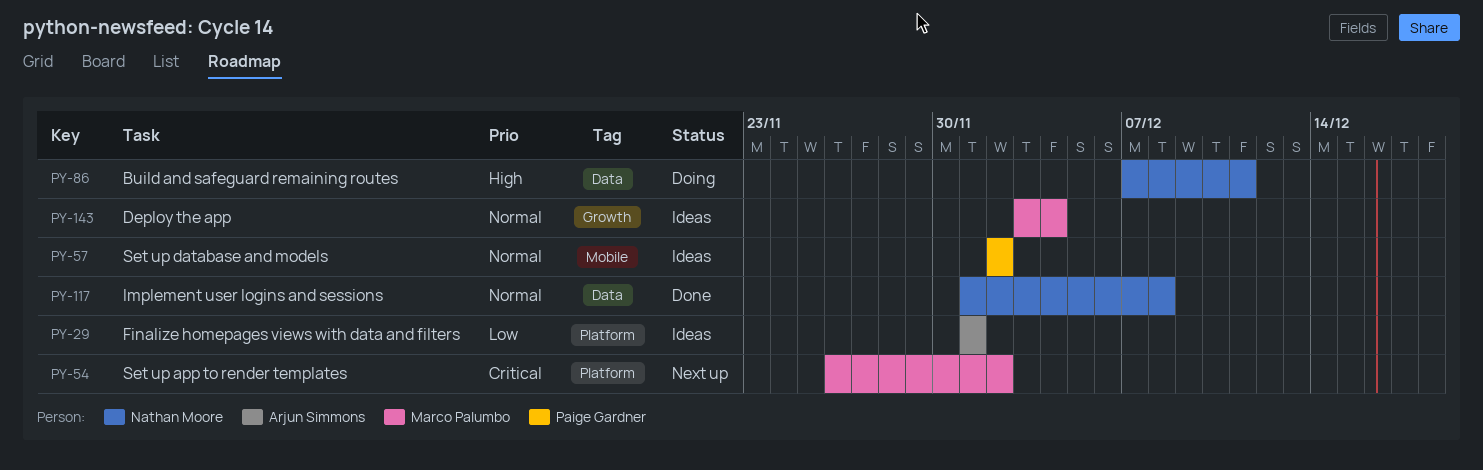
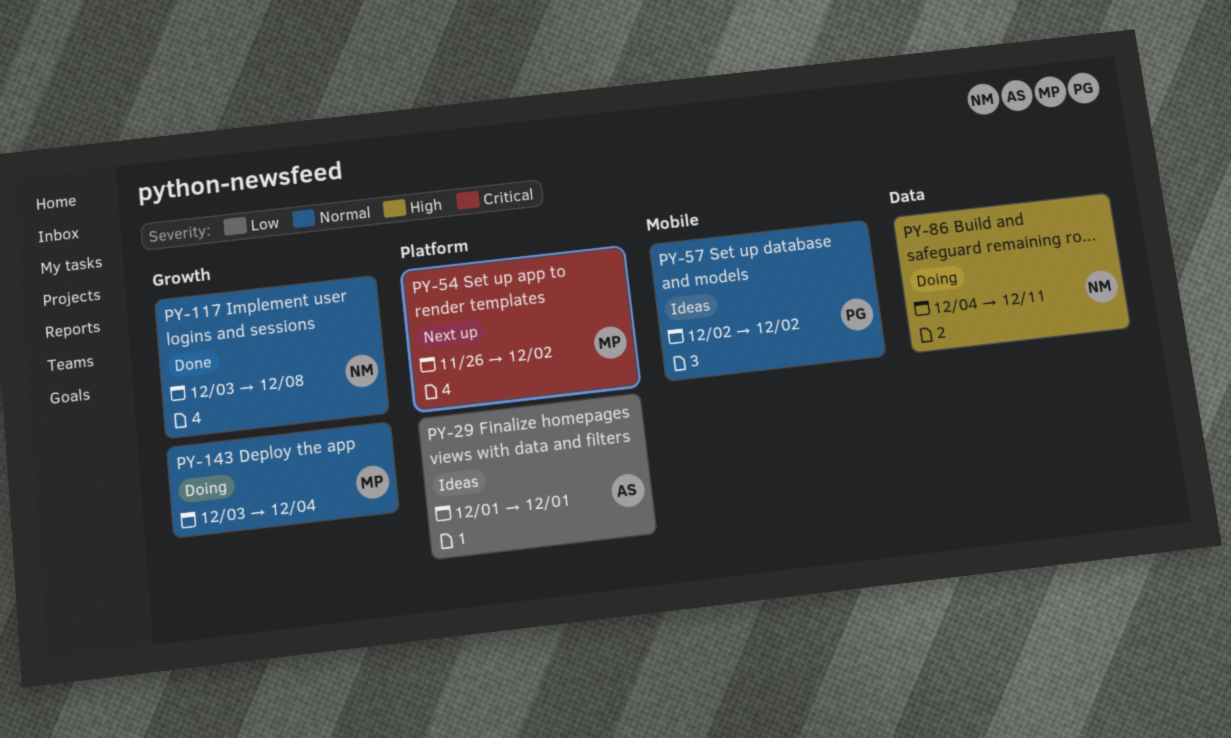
PY-86, start: Dec 7 -> Dec 4
PY-117, label: Data -> Growth
PY-117, start: Dec 1 -> Dec 3
PY-143, status: Ideas -> Doing

